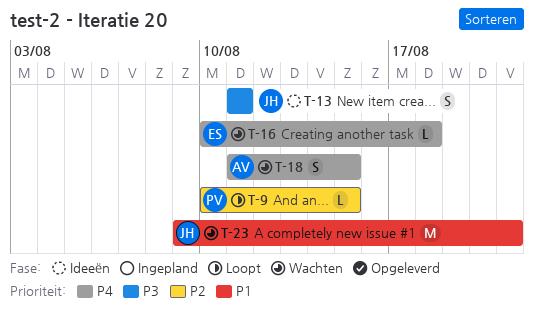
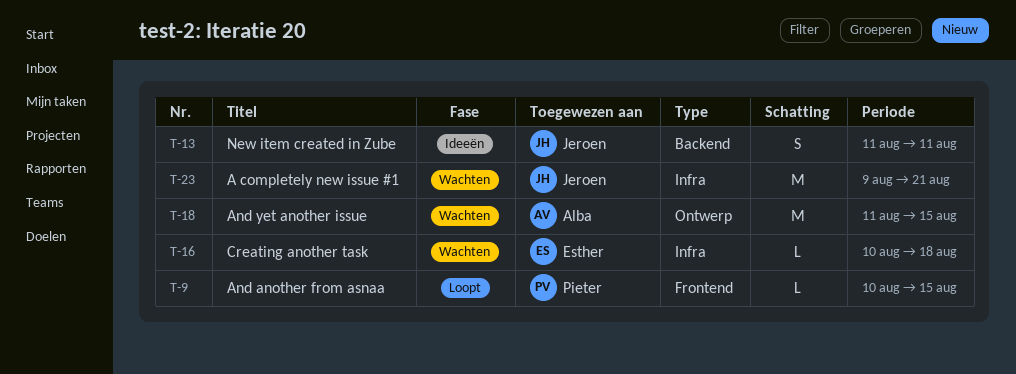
T-18, estimate: S -> M

